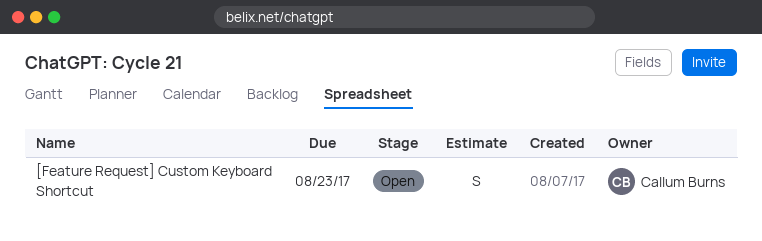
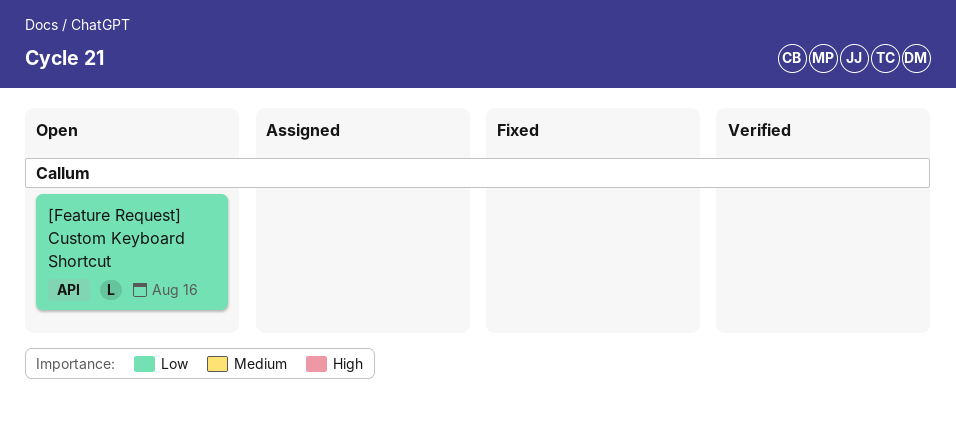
[Feature Request] Custom Keyboard Shortcut, estimate: S -> L
[Feature Request] Custom Keyboard Shortcut, due: Aug 23 -> Aug 16

